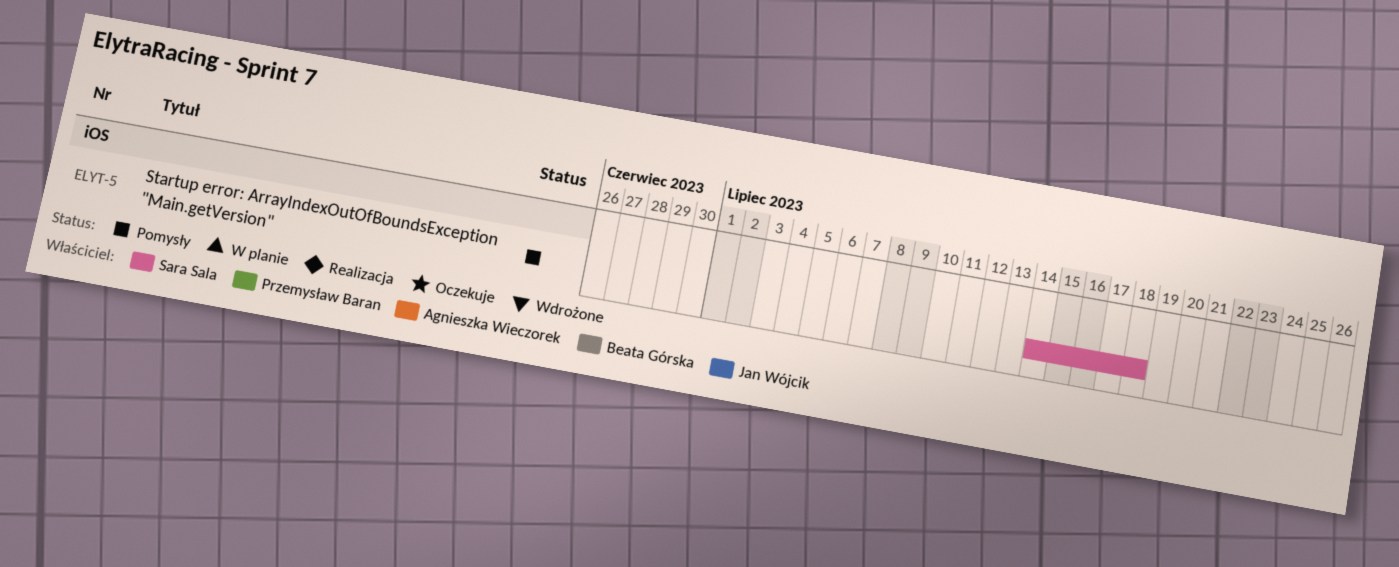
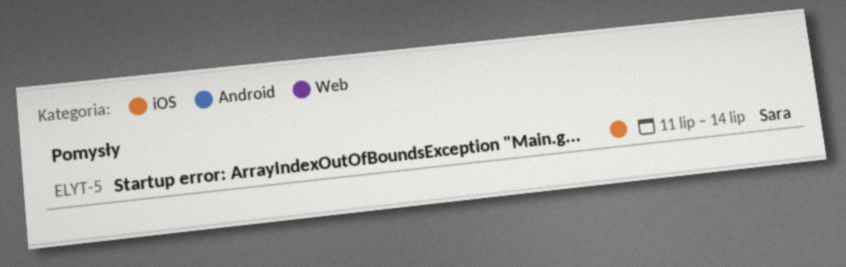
ELYT-5, start: Jul 14 -> Jul 11
ELYT-5, due: Jul 18 -> Jul 14

